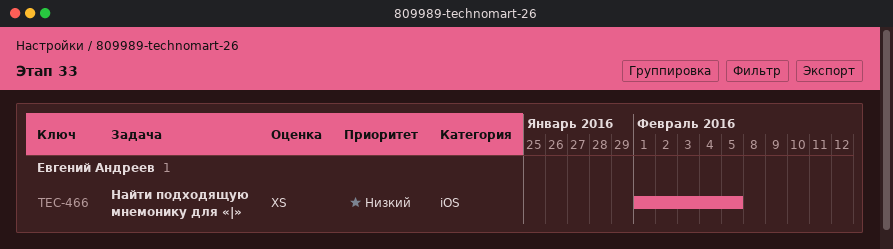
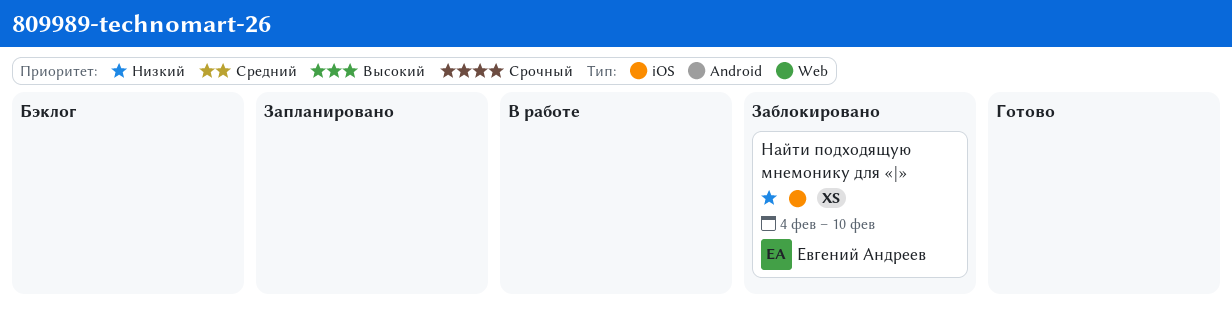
Найти подходящую мнемонику для «|», start: Feb 1 -> Feb 4
Найти подходящую мнемонику для «|», due: Feb 5 -> Feb 10

